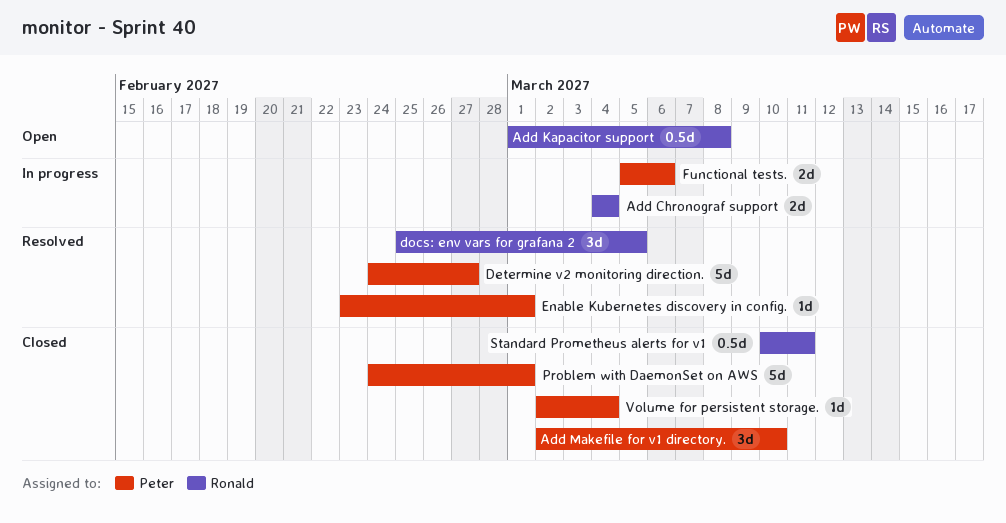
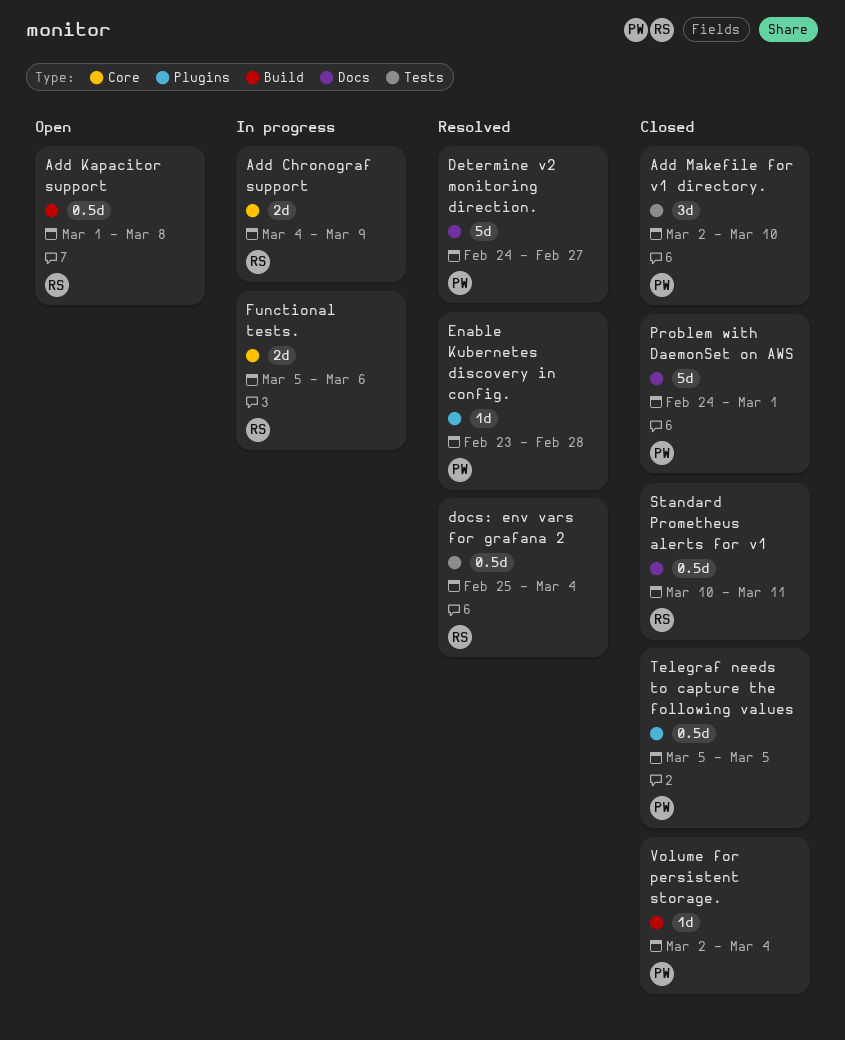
Add Chronograf support, due: Mar 4 -> Mar 9
docs: env vars for grafana 2, estimate: 3d -> 0.5d
docs: env vars for grafana 2, due: Mar 5 -> Mar 4
Enable Kubernetes discovery in config., due: Mar 1 -> Feb 28
Functional tests., owner: Peter -> Ronald
Telegraf needs to capture the following values: none -> present

